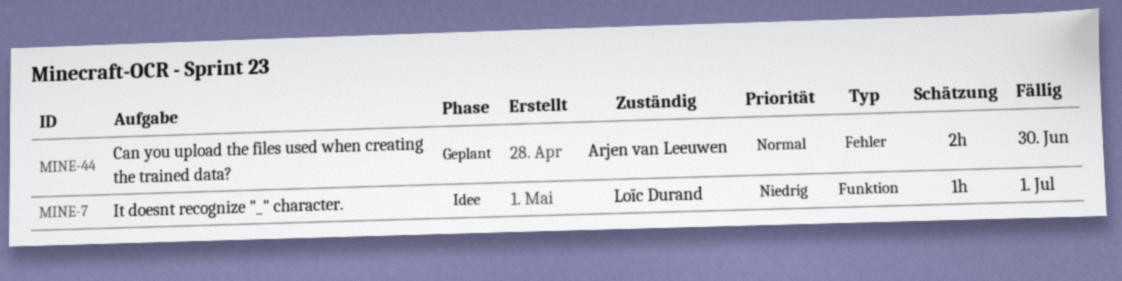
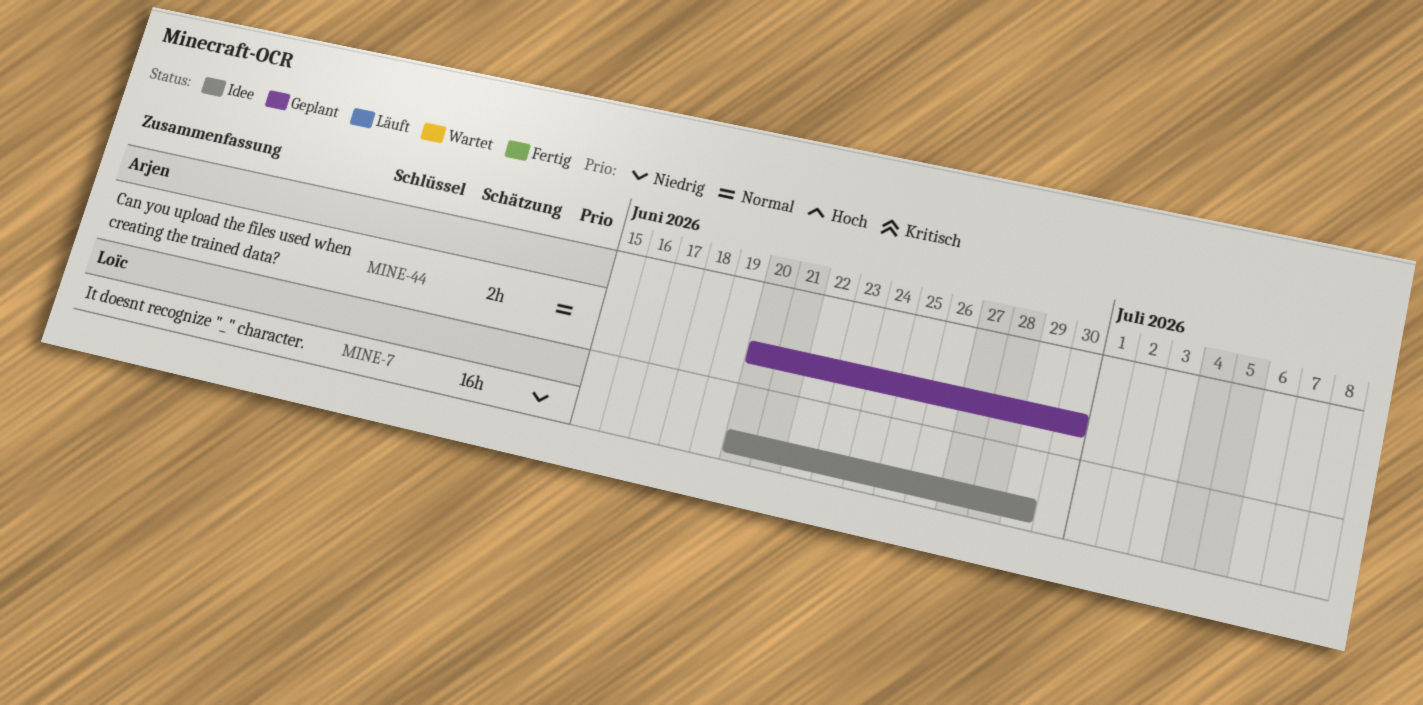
MINE-7, estimate: 1h -> 16h
MINE-7, due: Jul 1 -> Jun 29

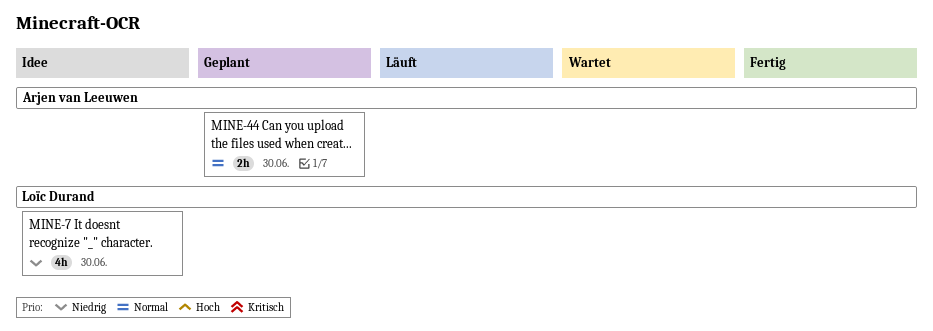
MINE-7, estimate: 16h -> 4h
MINE-7, due: Jun 29 -> Jun 30

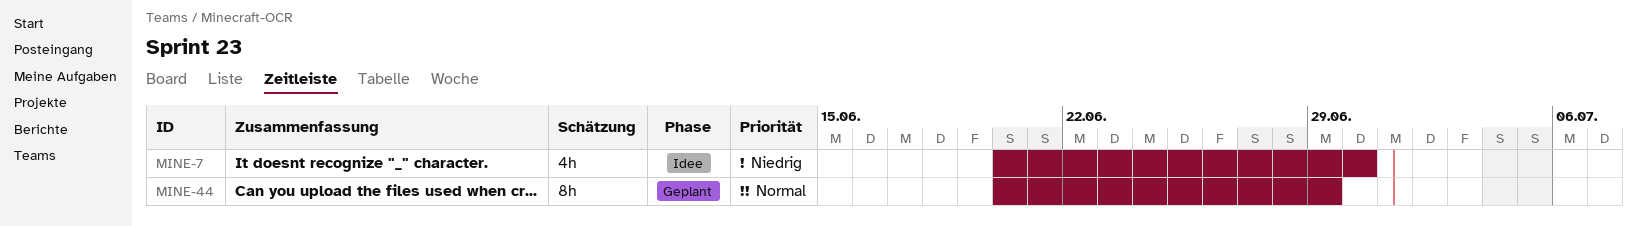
MINE-44, estimate: 2h -> 8h
MINE-44, due: Jun 30 -> Jun 29

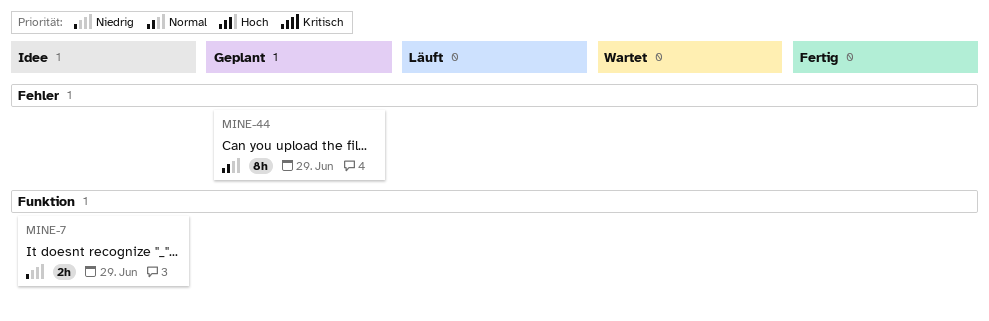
MINE-7, estimate: 4h -> 2h
MINE-7, due: Jun 30 -> Jun 29

